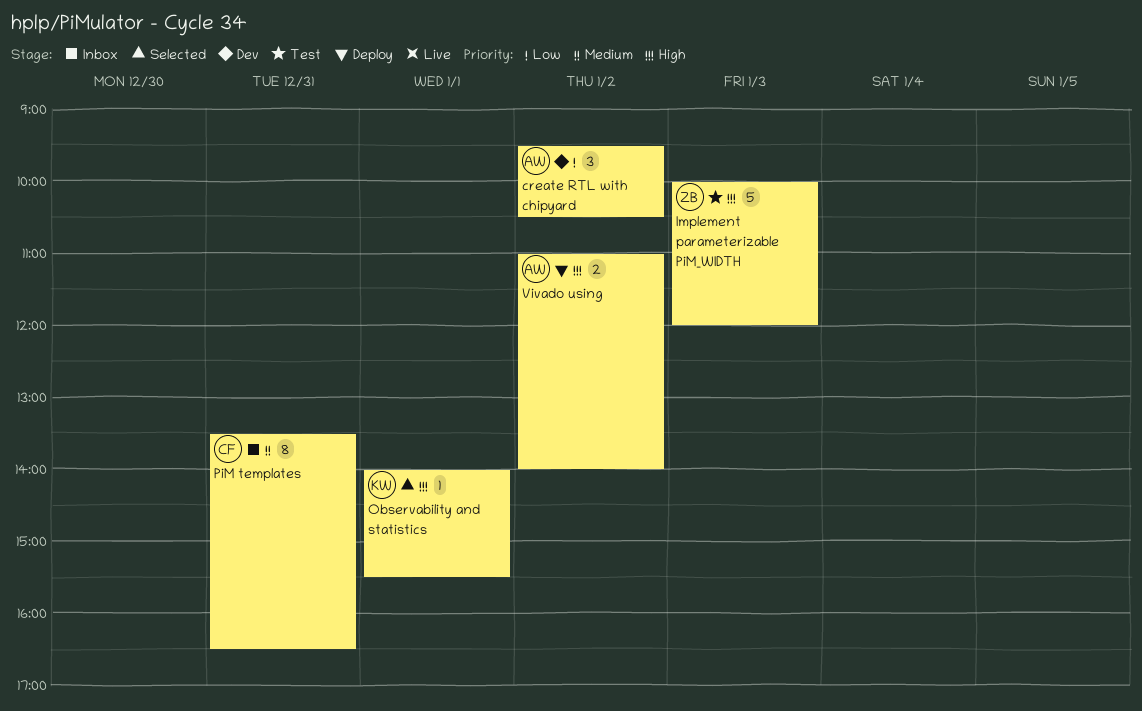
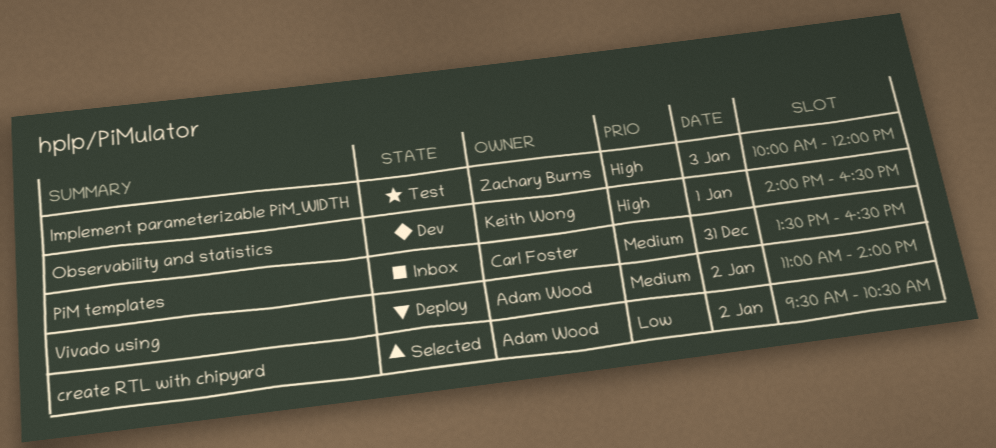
create RTL with chipyard, status: Dev -> Selected
Observability and statistics, status: Selected -> Dev
Observability and statistics, ends: 15:30 -> 16:30
Vivado using, priority: High -> Medium

